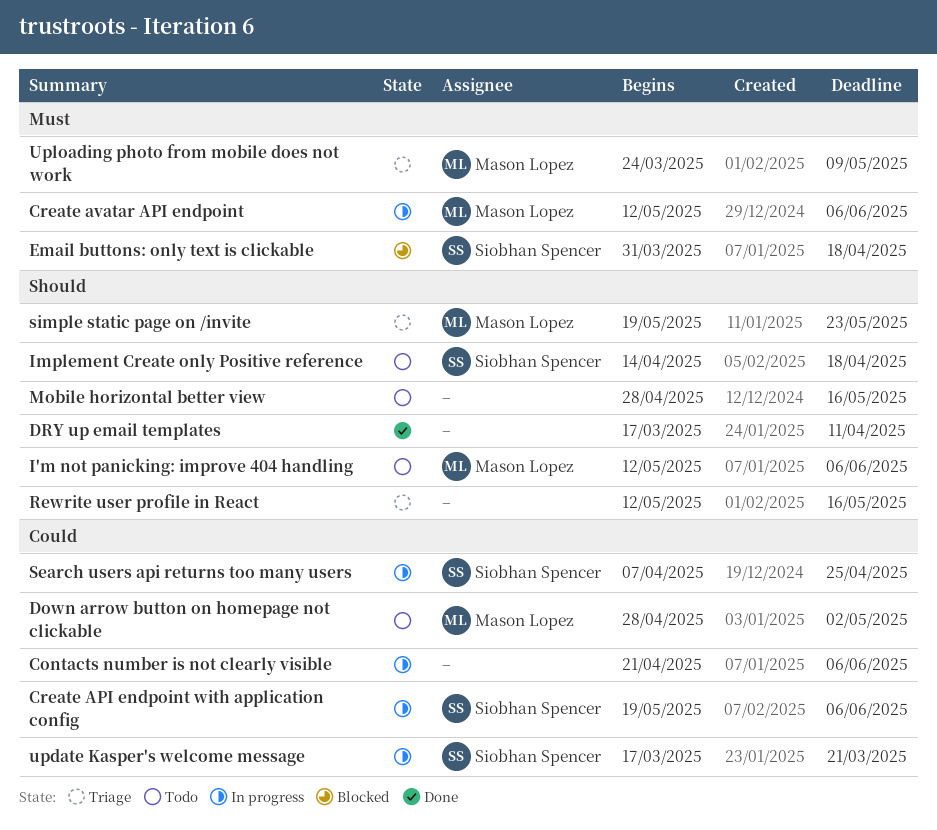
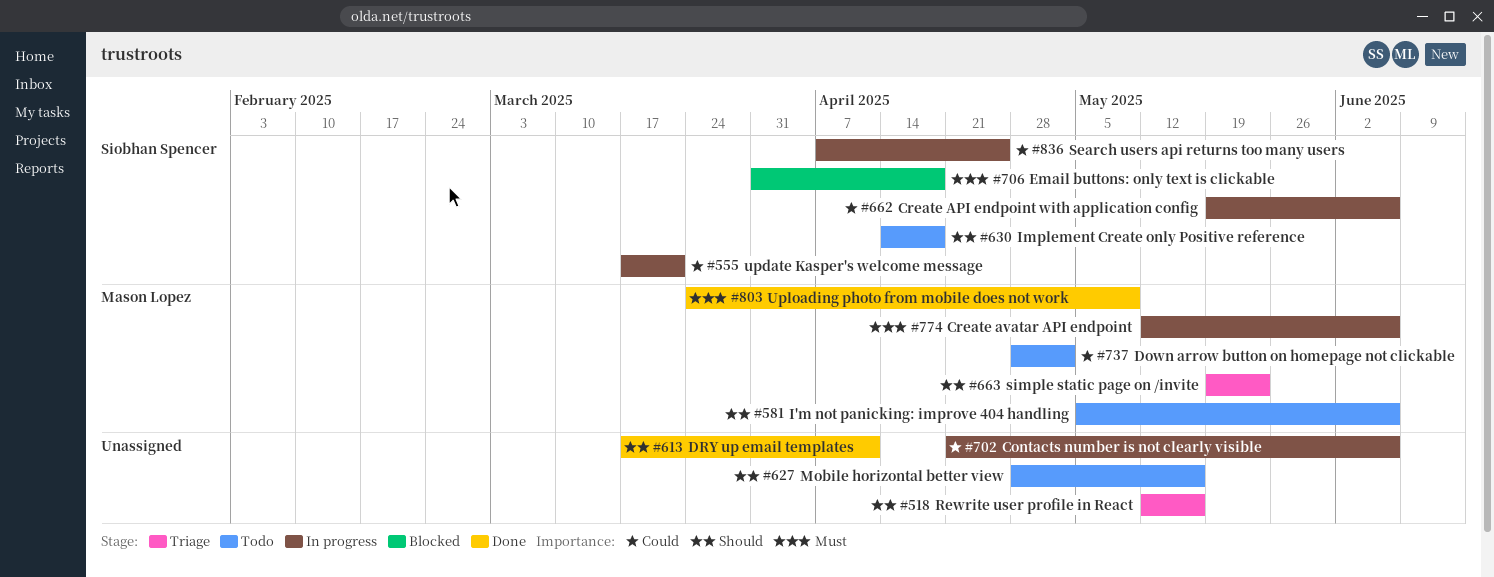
I'm not panicking: improve 404 handling, start: May 12 -> May 5
Uploading photo from mobile does not work, status: Triage -> Done

